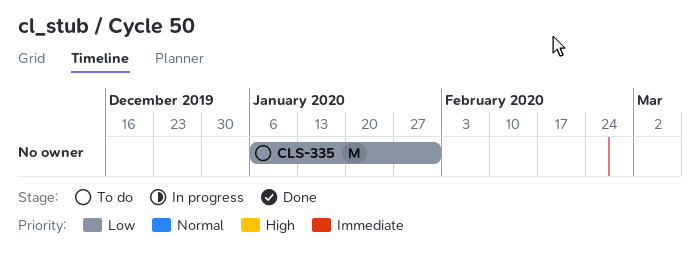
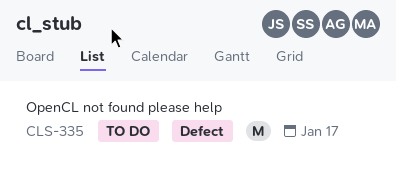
CLS-335, due: Jan 31 -> Jan 17

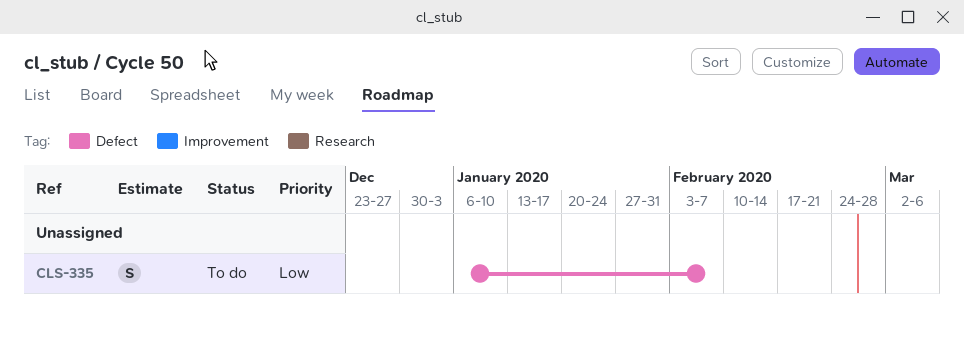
CLS-335, estimate: M -> S
CLS-335, due: Jan 17 -> Feb 7

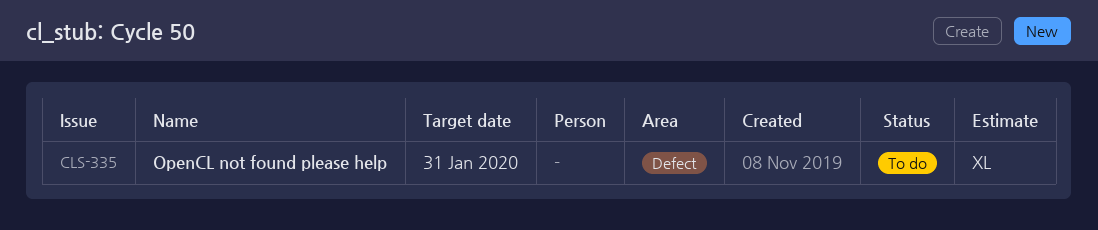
CLS-335, estimate: S -> XL
CLS-335, due: Feb 7 -> Jan 31

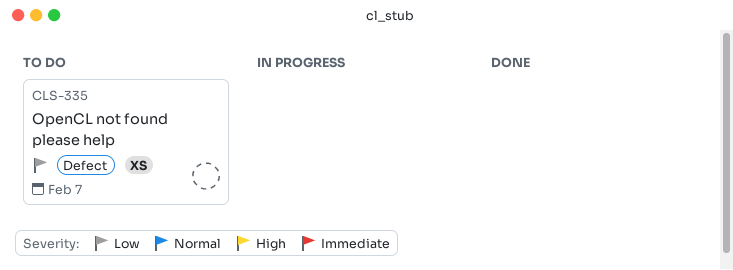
CLS-335, estimate: XL -> XS
CLS-335, due: Jan 31 -> Feb 7

